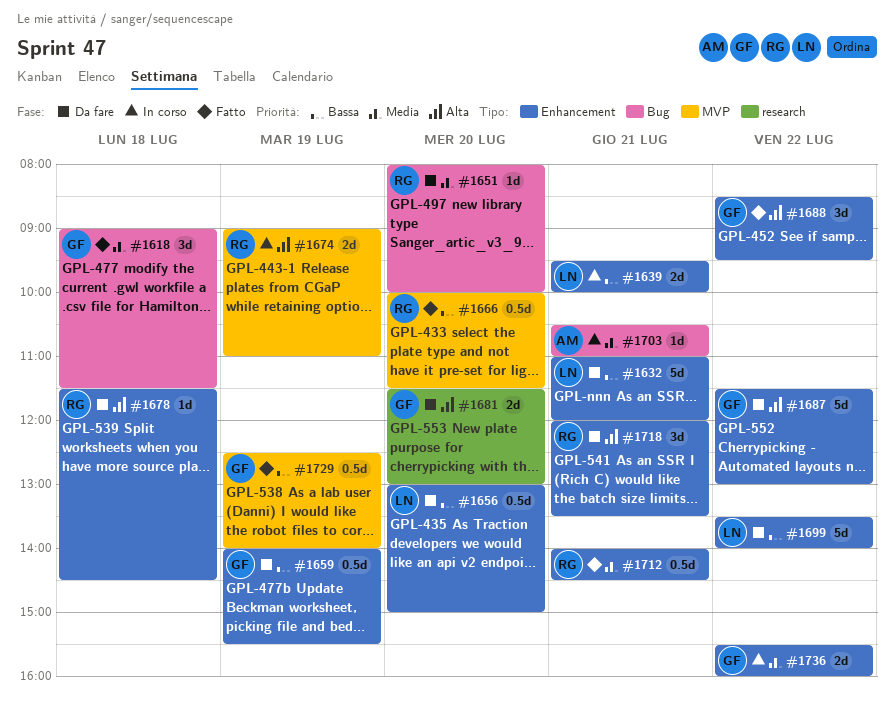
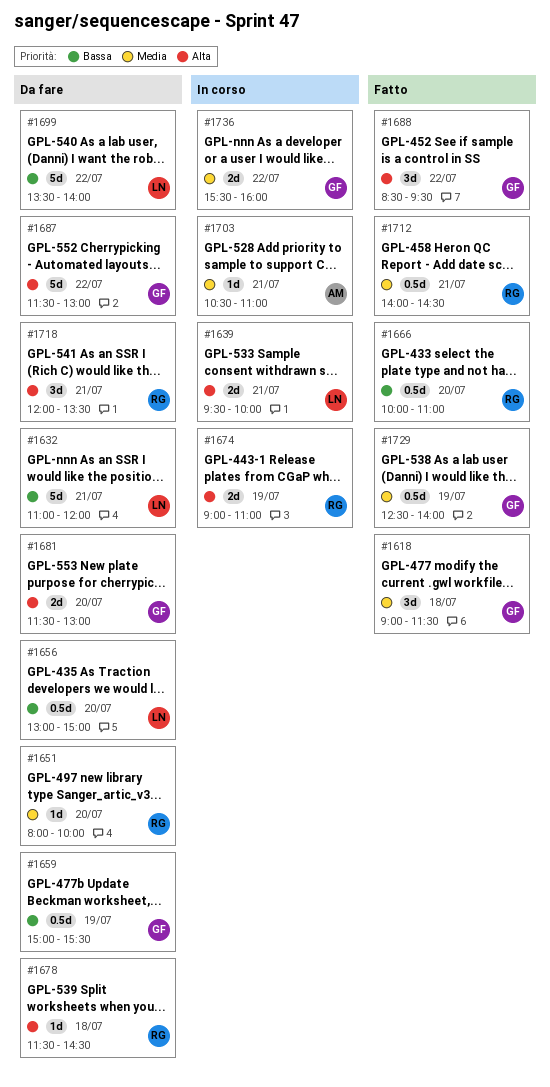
#1639, priority: Bassa -> Alta
#1659, begins: 14:00 -> 15:00
#1666, ends: 11:30 -> 11:00
#1729, priority: Bassa -> Media

